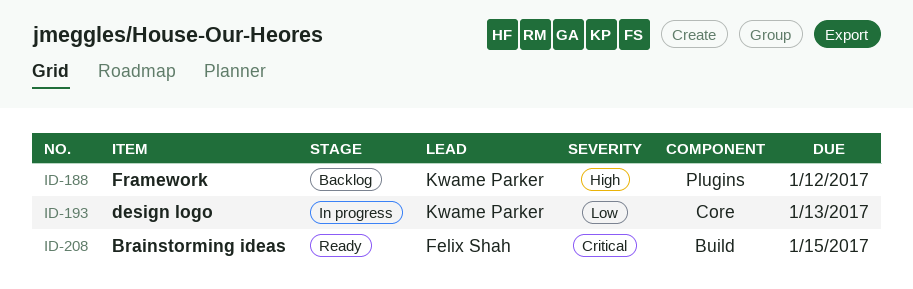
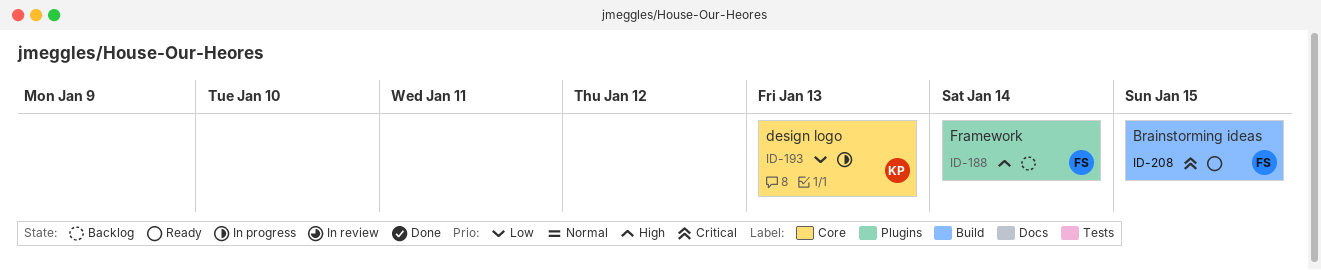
ID-188, owner: Kwame Parker -> Felix Shah
ID-188, due: Jan 12 -> Jan 14

